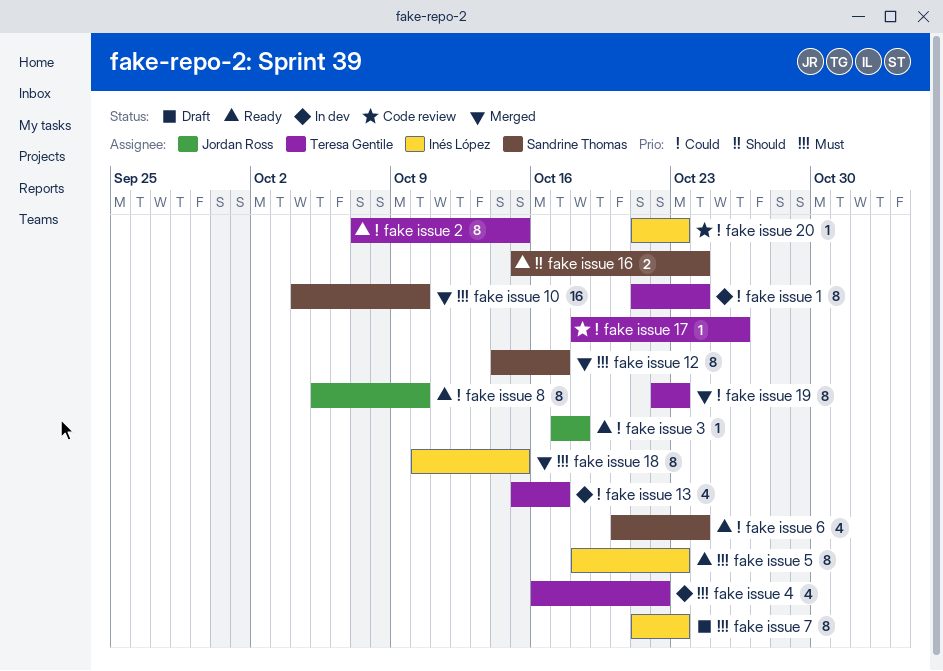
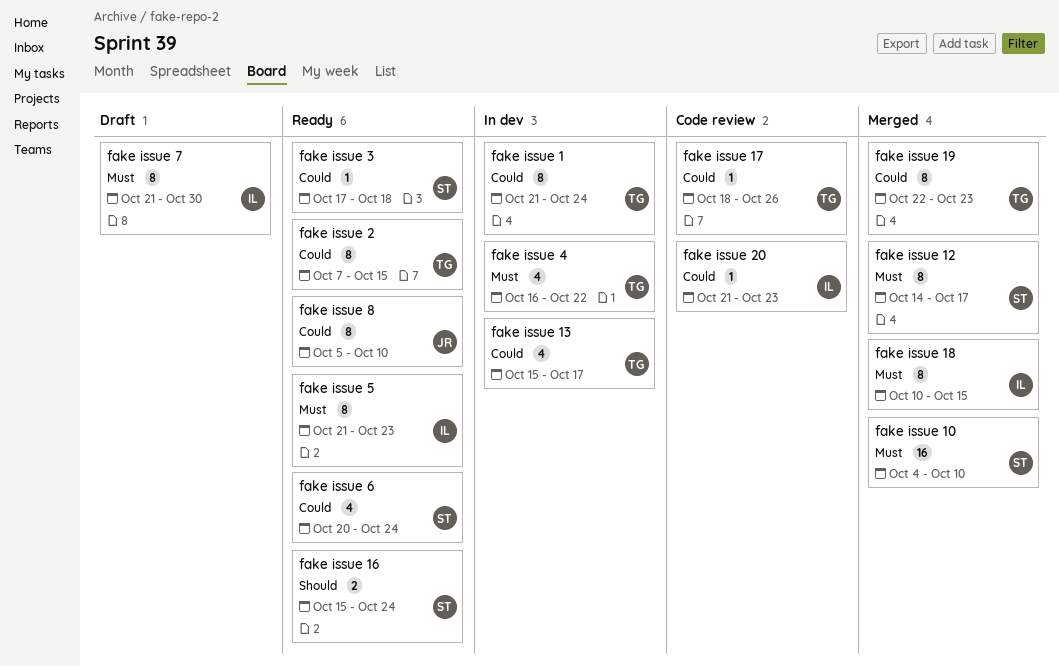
fake issue 3, owner: Jordan Ross -> Sandrine Thomas
fake issue 5, start: Oct 18 -> Oct 21
fake issue 7, due: Oct 23 -> Oct 30

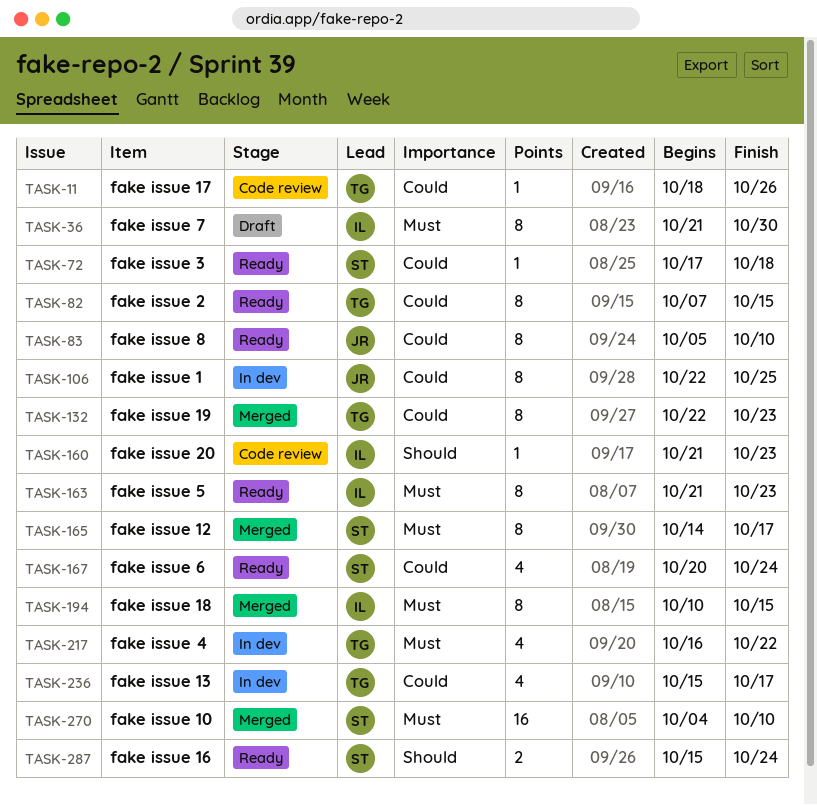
fake issue 1, owner: TG -> JR
fake issue 1, start: Oct 21 -> Oct 22
fake issue 1, due: Oct 24 -> Oct 25
fake issue 20, priority: Could -> Should

